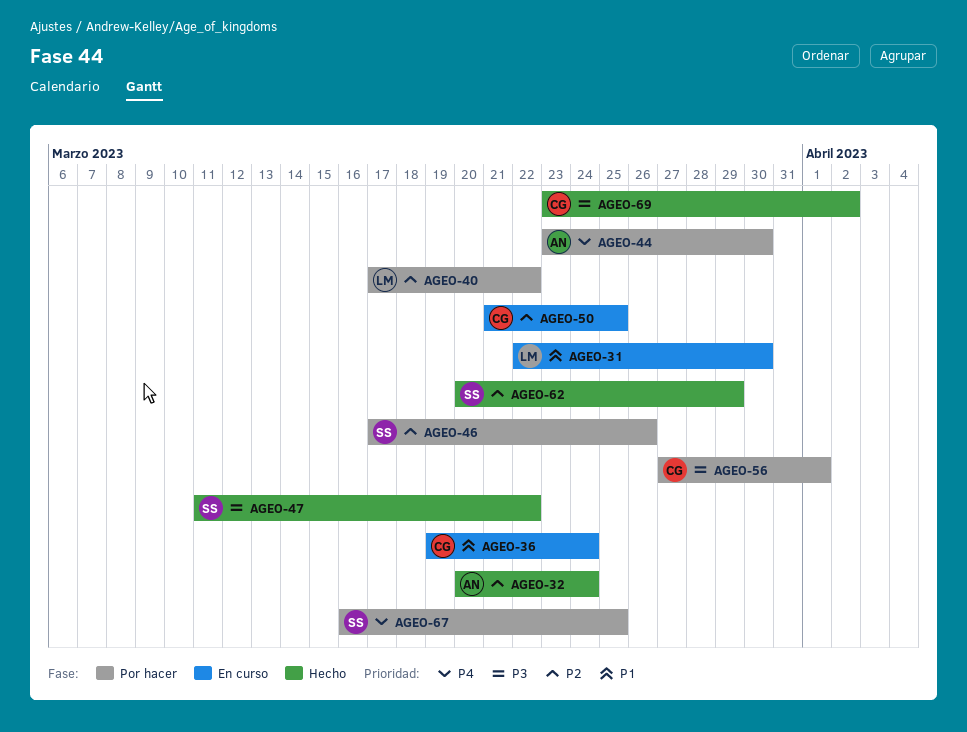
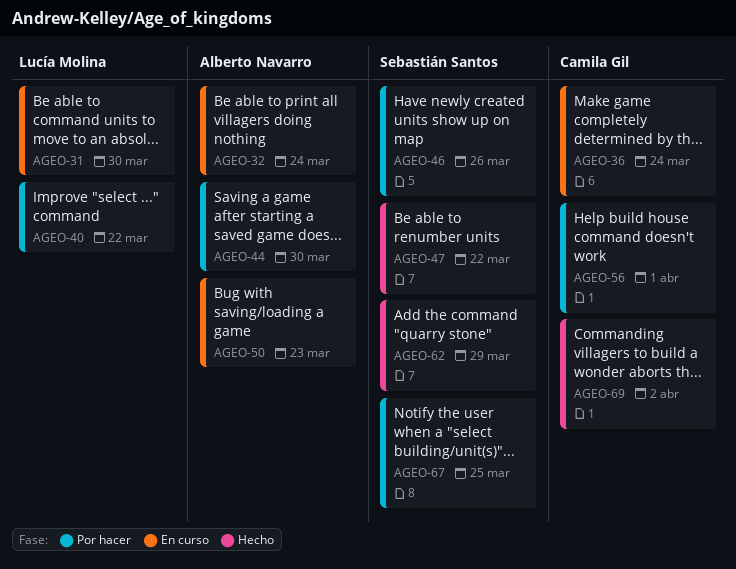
AGEO-32, status: Hecho -> En curso
AGEO-50, owner: Camila Gil -> Alberto Navarro
AGEO-50, due: Mar 25 -> Mar 23

